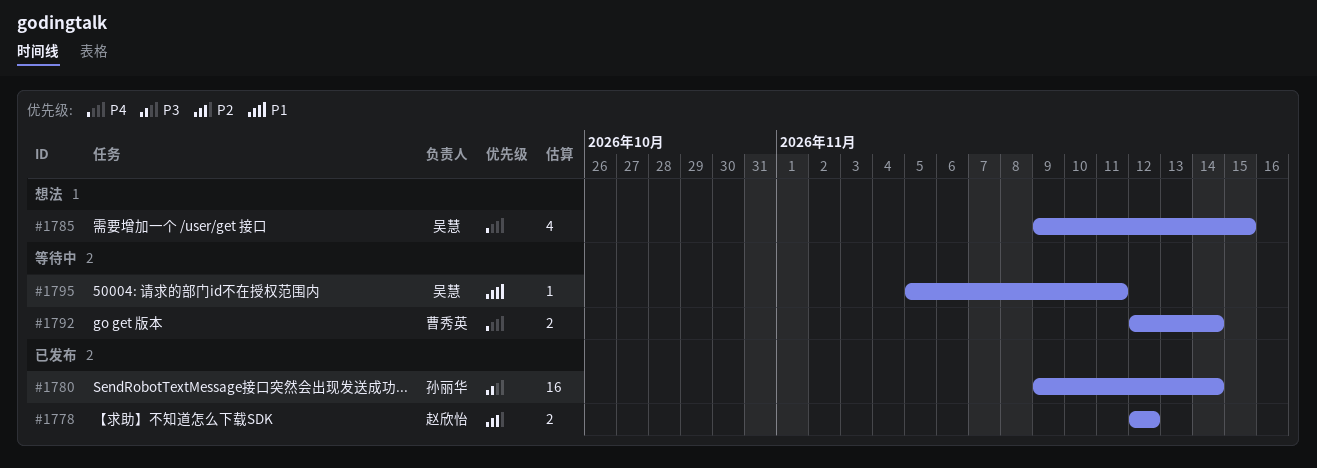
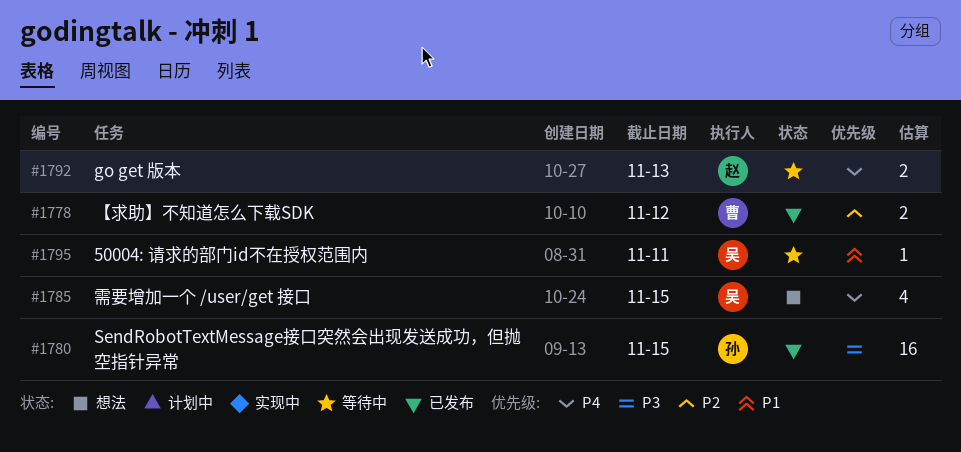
#1778, owner: 赵欣怡 -> 曹秀英
#1780, due: Nov 14 -> Nov 15
#1792, owner: 曹秀英 -> 赵欣怡
#1792, due: Nov 14 -> Nov 13

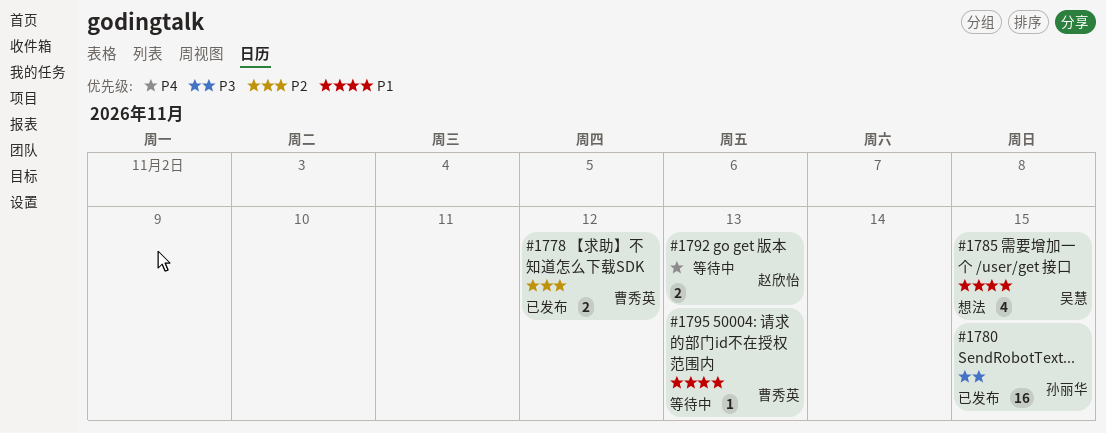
#1785, priority: P4 -> P1
#1795, owner: 吴慧 -> 曹秀英
#1795, due: Nov 11 -> Nov 13

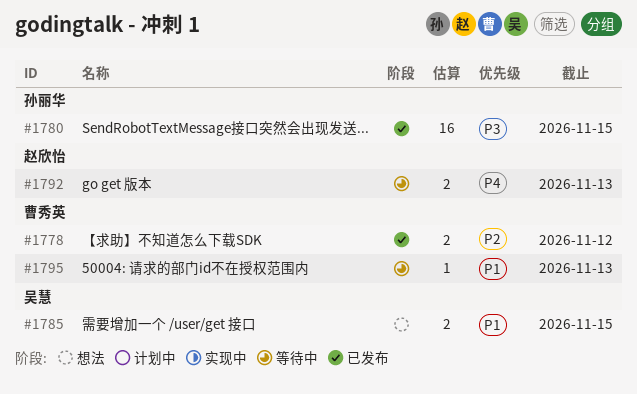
#1785, estimate: 4 -> 2

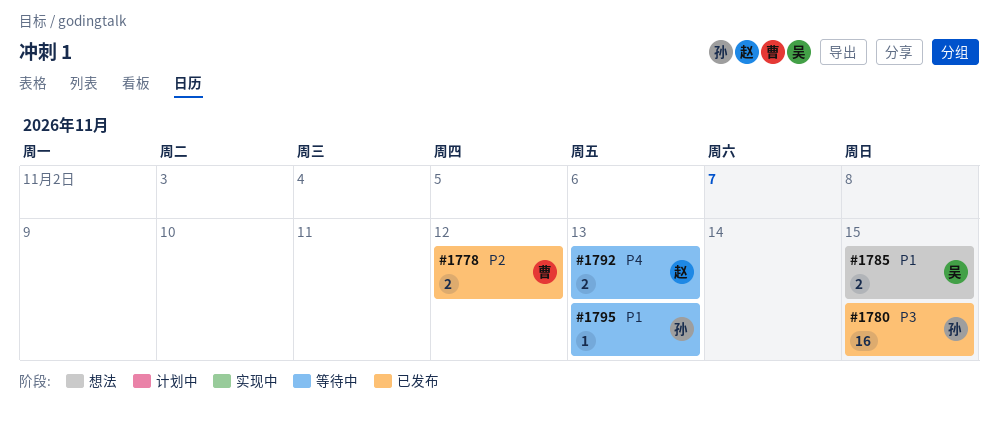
#1795, owner: 曹秀英 -> 孙丽华

